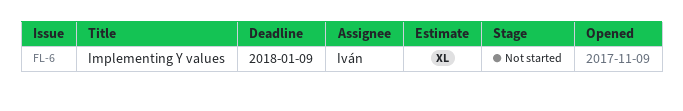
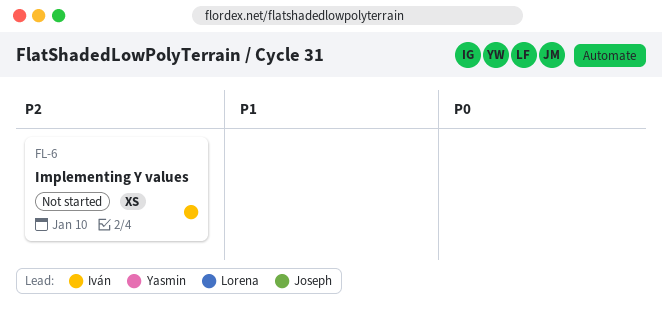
FL-6, estimate: XL -> XS
FL-6, due: Jan 9 -> Jan 10

